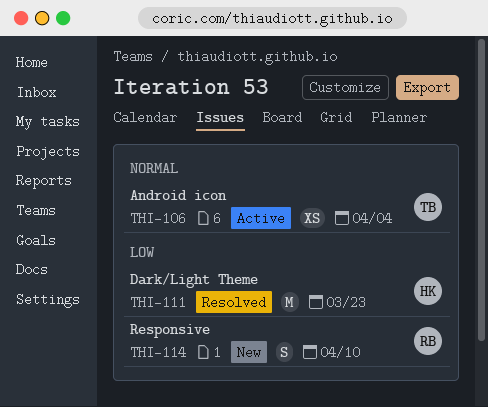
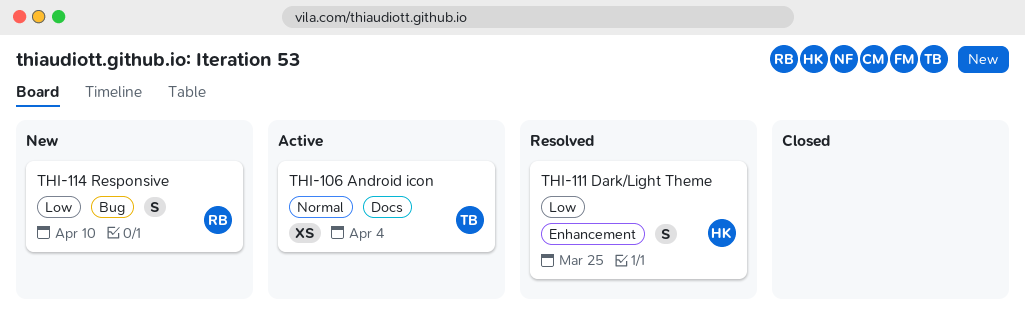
THI-111, estimate: M -> S
THI-111, due: Mar 23 -> Mar 25

